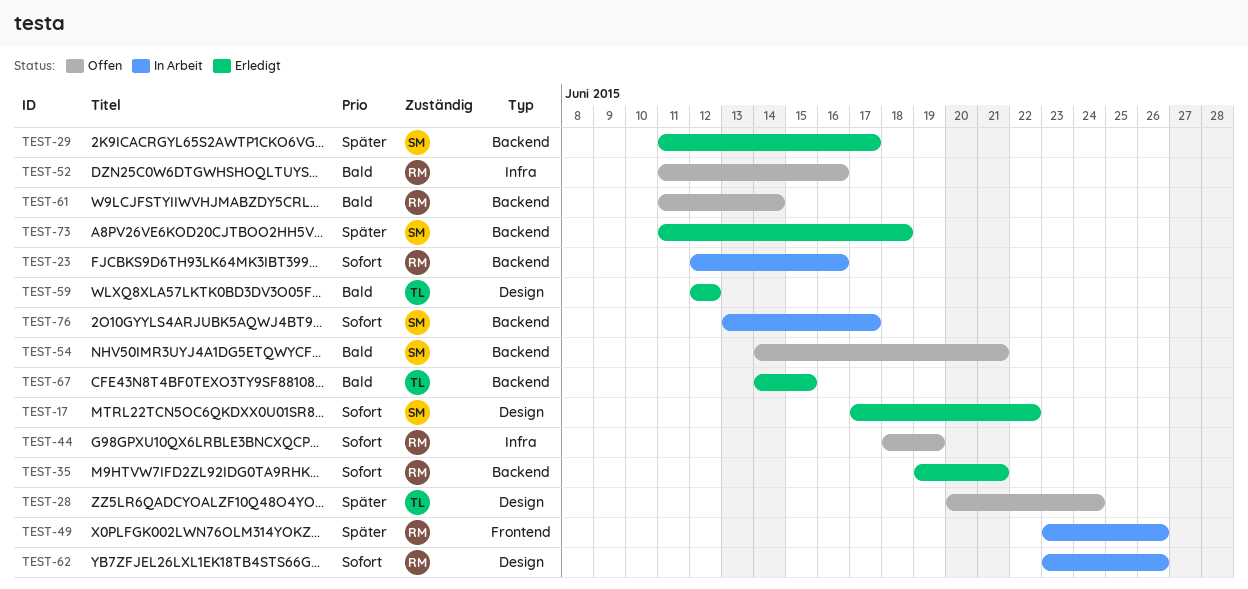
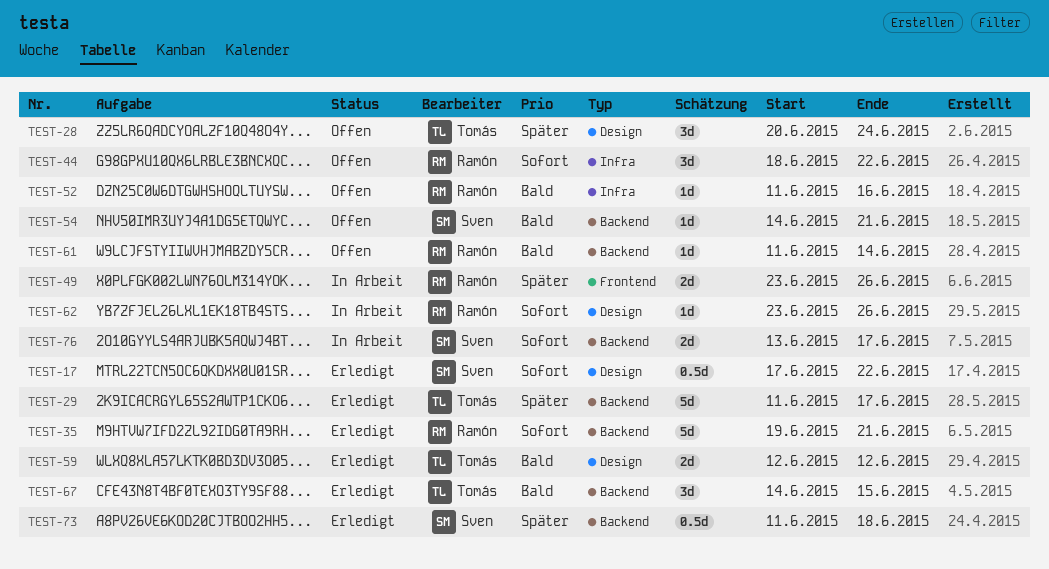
TEST-23: present -> none
TEST-29, owner: Sven -> Tomás
TEST-44, due: Jun 19 -> Jun 22

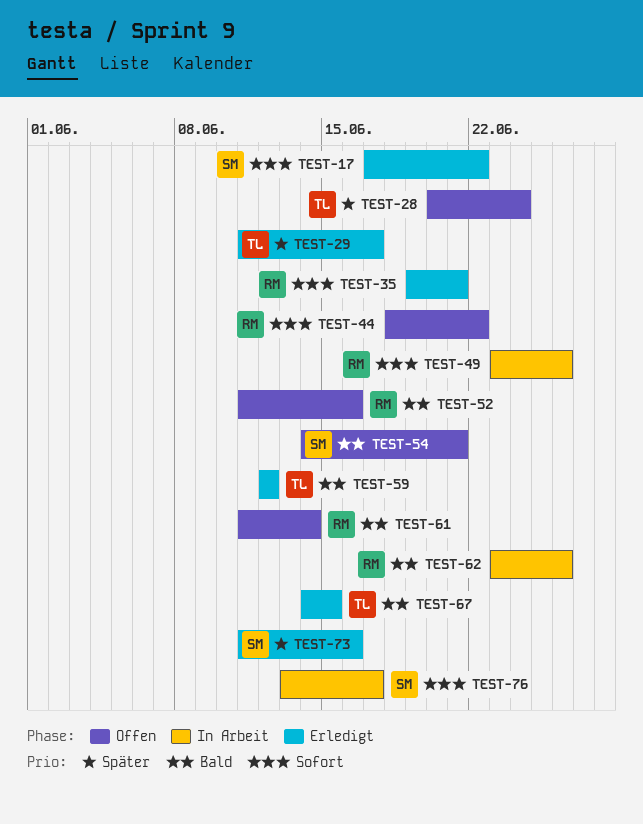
TEST-49, priority: Später -> Sofort
TEST-62, priority: Sofort -> Bald
TEST-73, due: Jun 18 -> Jun 16

